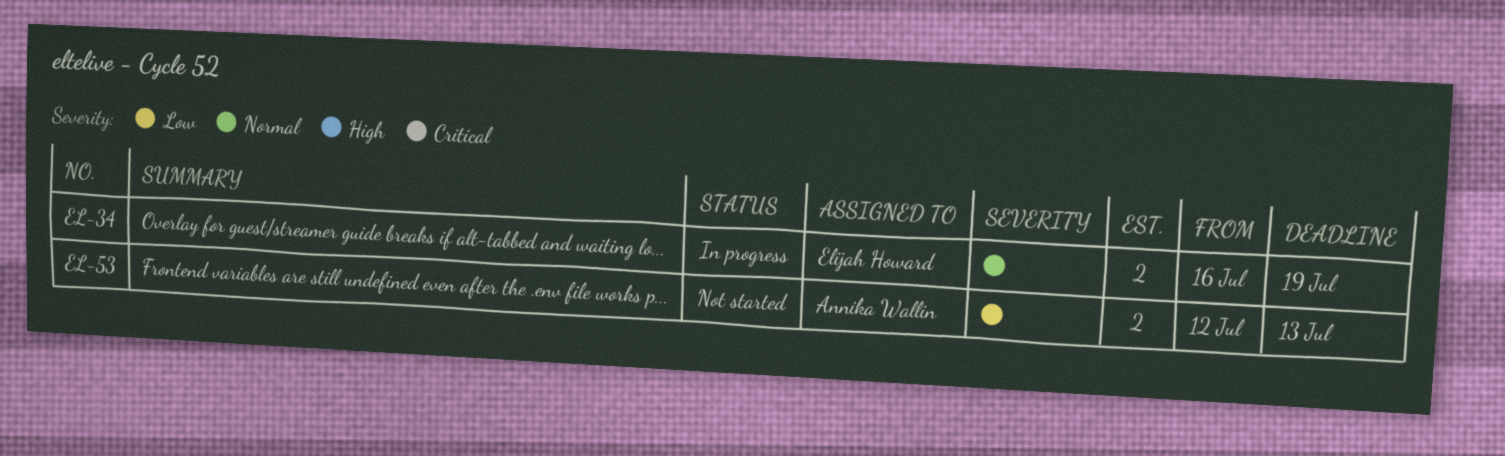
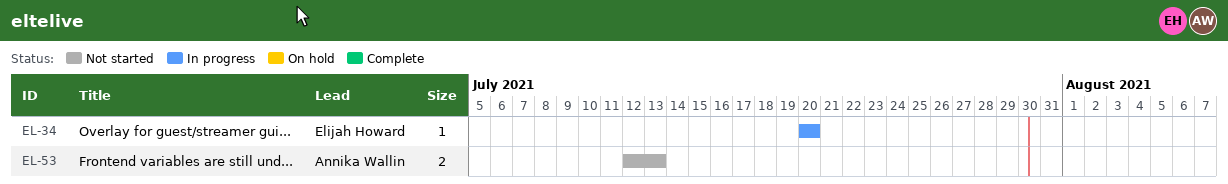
EL-34, estimate: 2 -> 1
EL-34, start: Jul 16 -> Jul 20
EL-34, due: Jul 19 -> Jul 20

